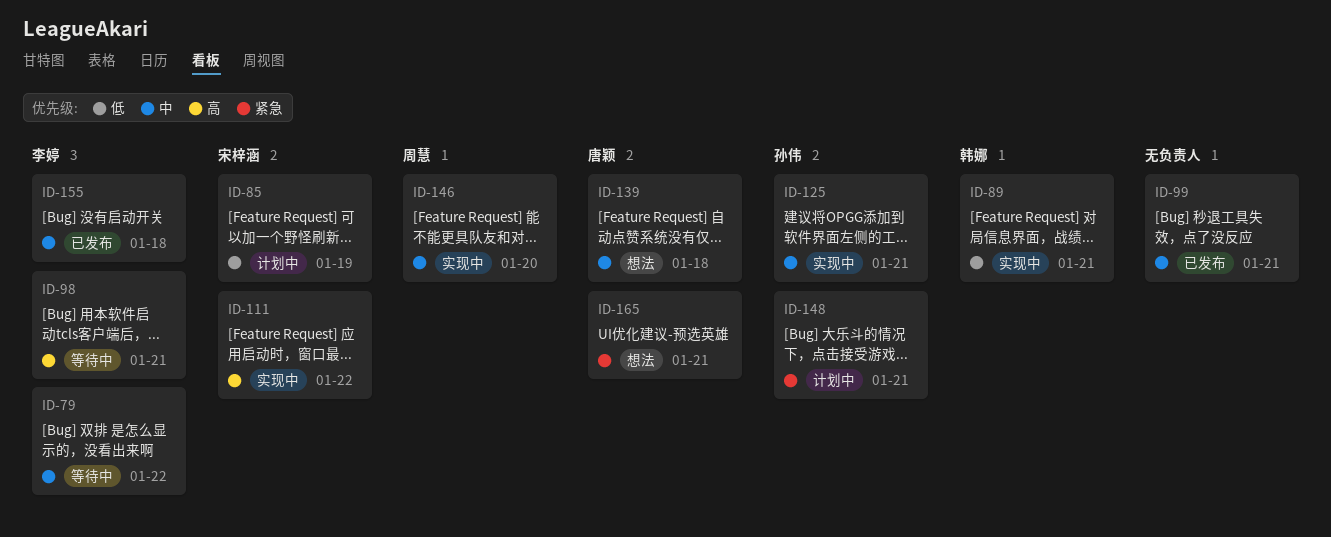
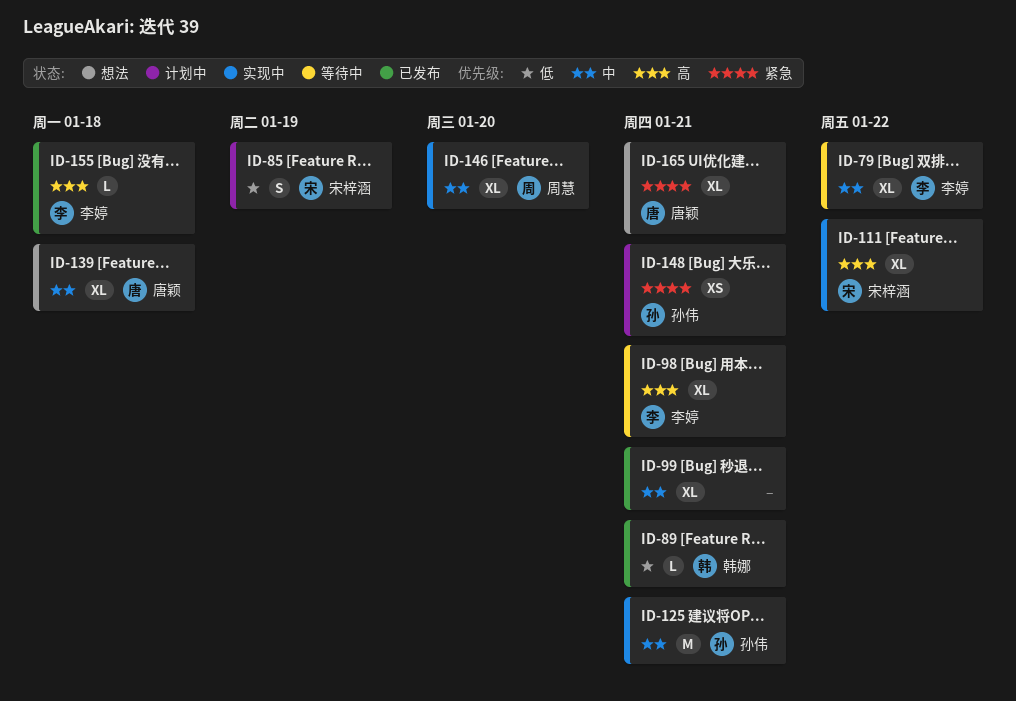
ID-89, status: 实现中 -> 已发布
ID-155, priority: 中 -> 高

